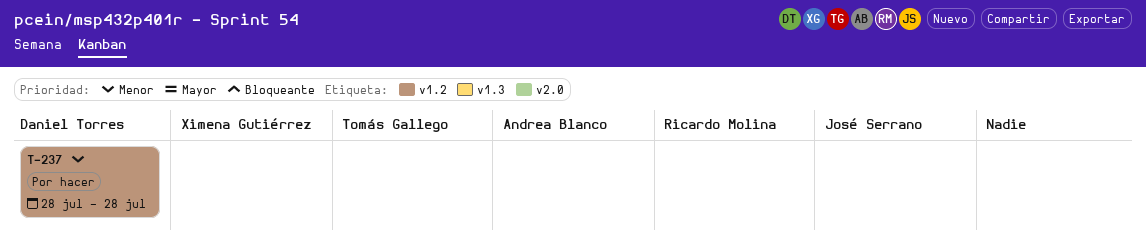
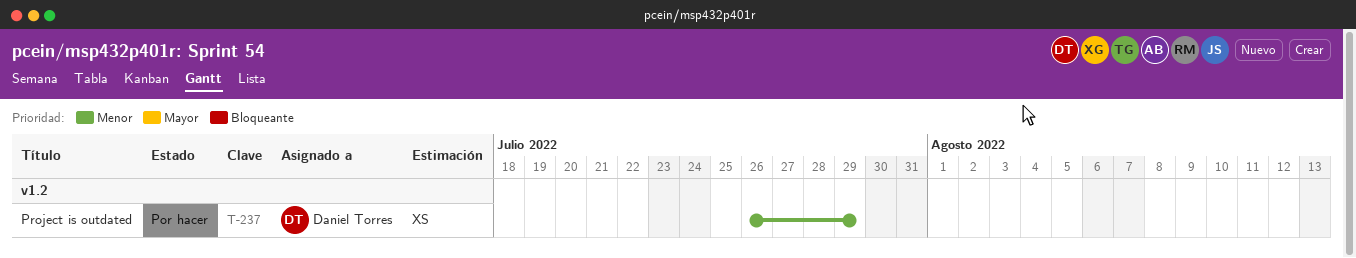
T-237, start: Jul 28 -> Jul 26
T-237, due: Jul 28 -> Jul 29

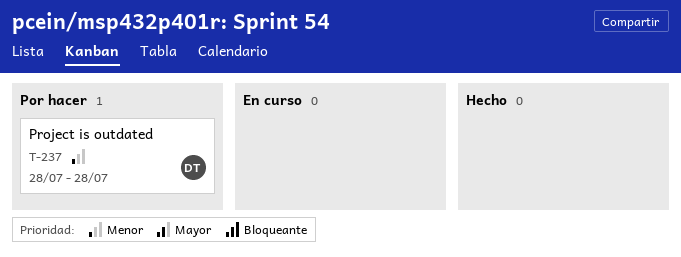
T-237, start: Jul 26 -> Jul 28
T-237, due: Jul 29 -> Jul 28

